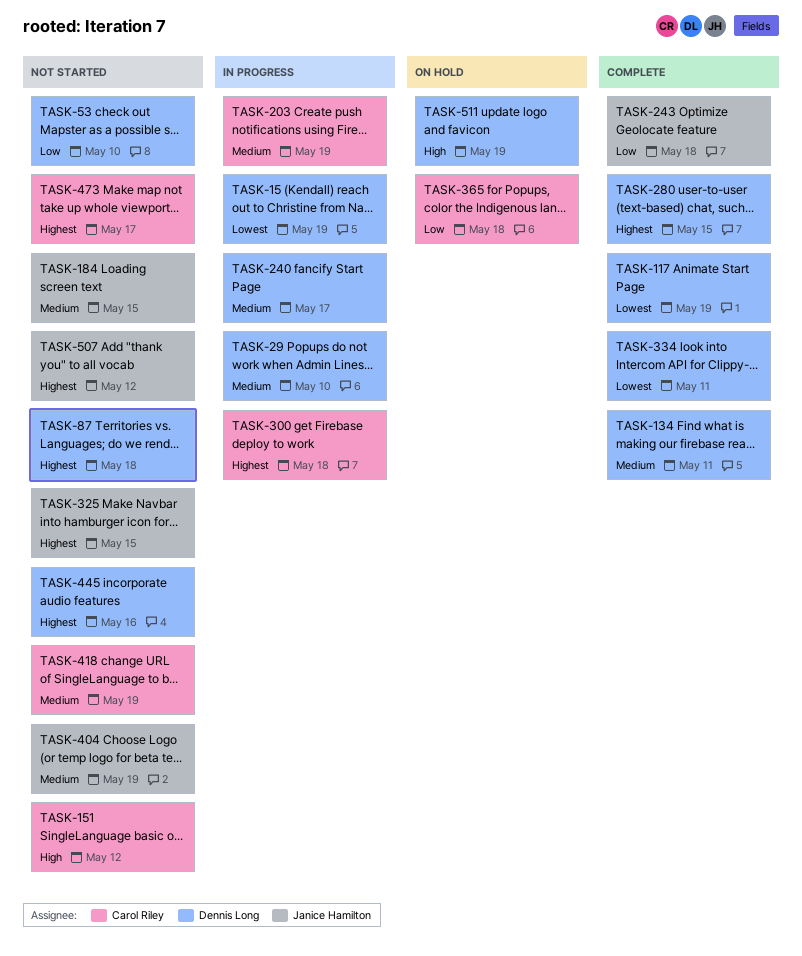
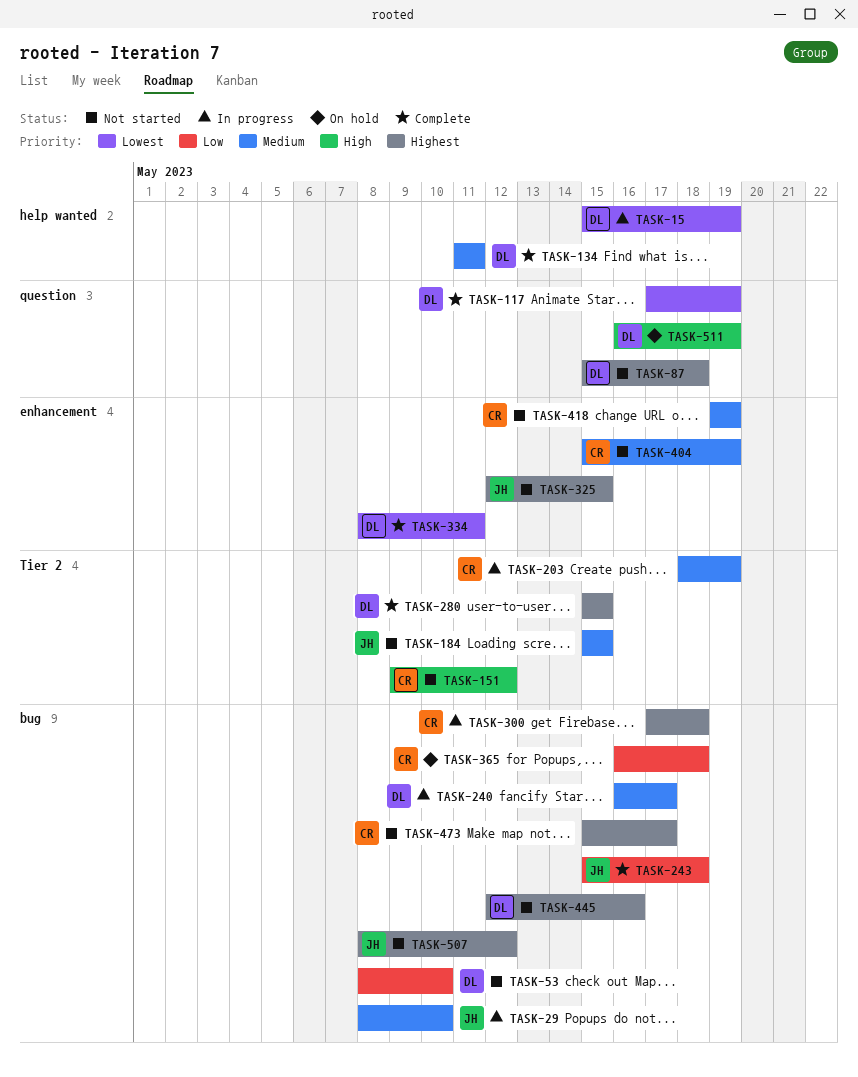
TASK-29, owner: Dennis Long -> Janice Hamilton
TASK-404, owner: Janice Hamilton -> Carol Riley

